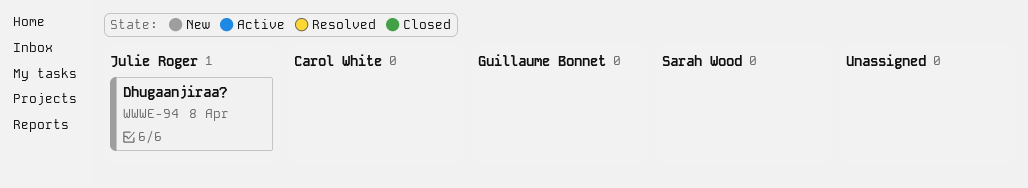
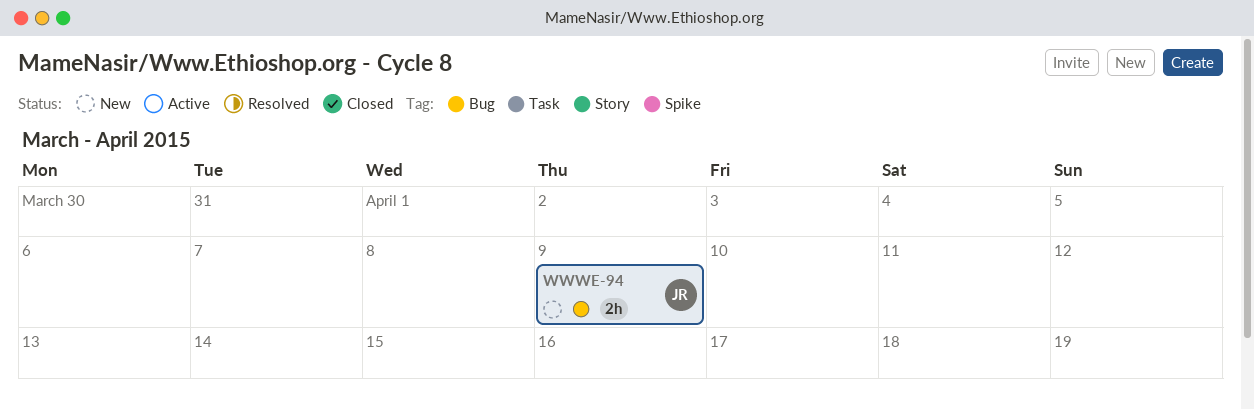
WWWE-94, due: Apr 8 -> Apr 9

